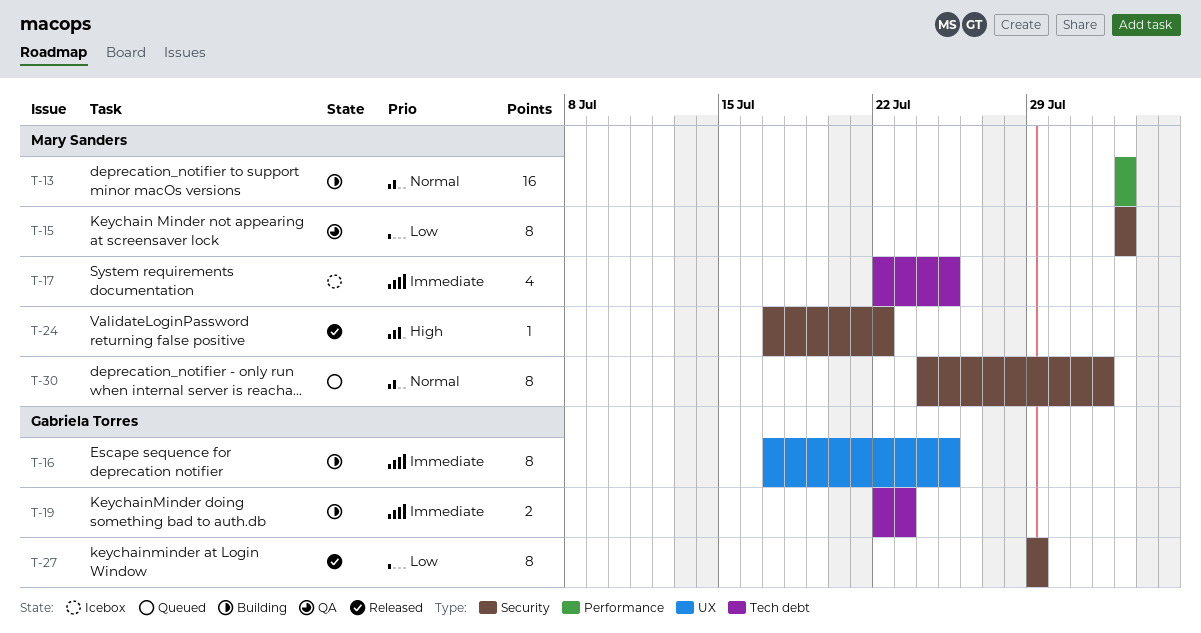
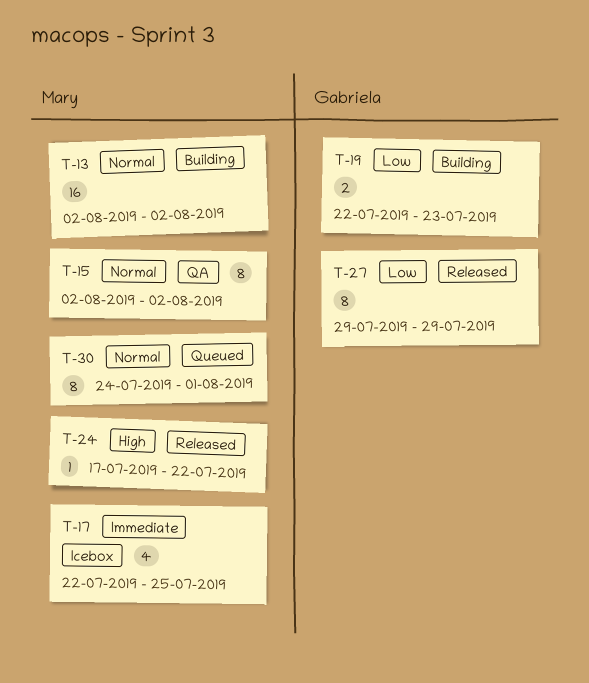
T-15, priority: Low -> Normal
T-16: present -> none
T-19, priority: Immediate -> Low

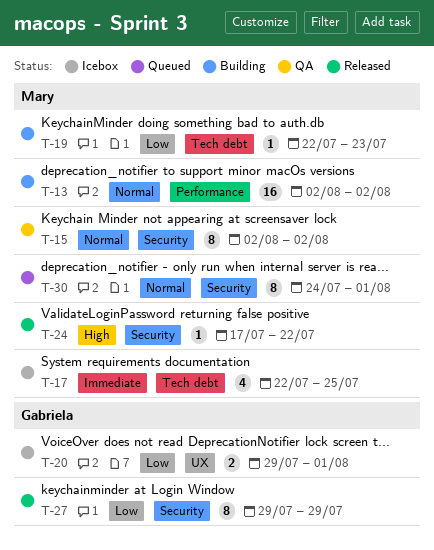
T-19, owner: Gabriela -> Mary
T-19, estimate: 2 -> 1
T-20: none -> present

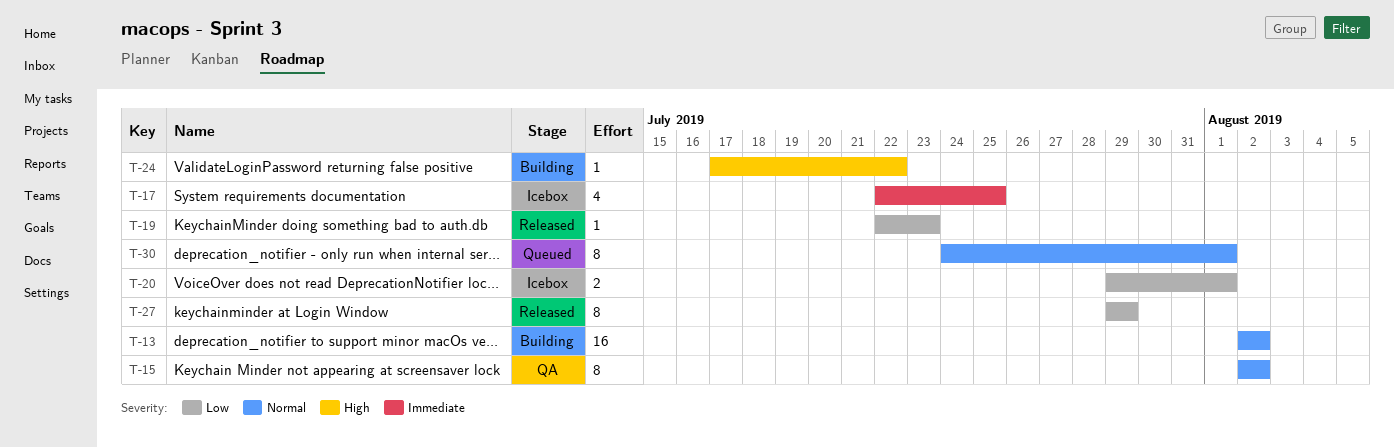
T-19, status: Building -> Released
T-24, status: Released -> Building

